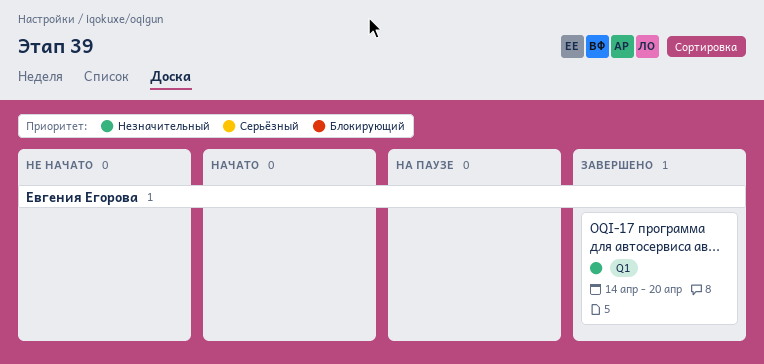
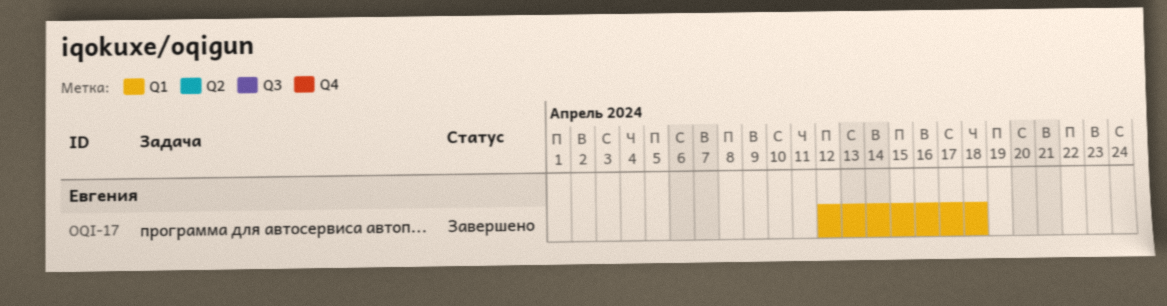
OQI-17, start: Apr 14 -> Apr 12
OQI-17, due: Apr 20 -> Apr 18

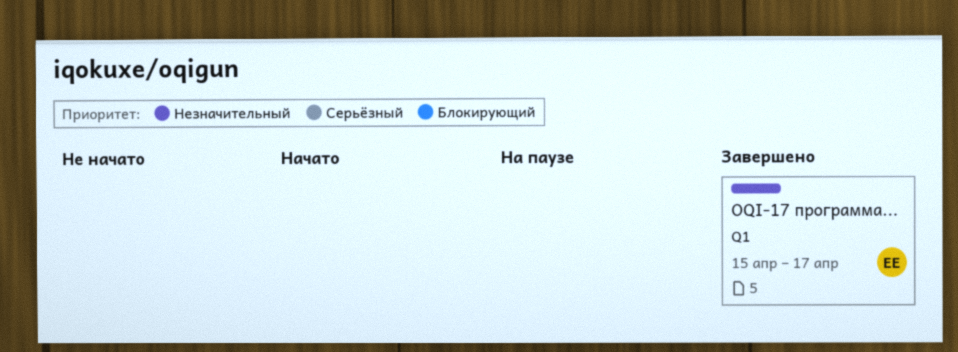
OQI-17, start: Apr 12 -> Apr 15
OQI-17, due: Apr 18 -> Apr 17

